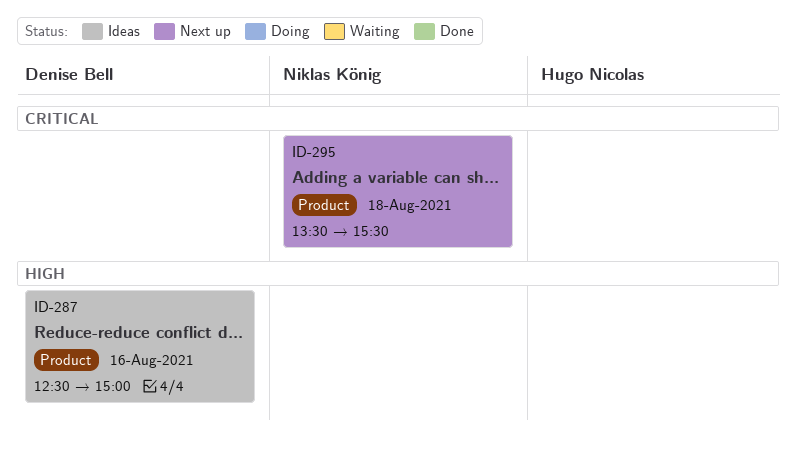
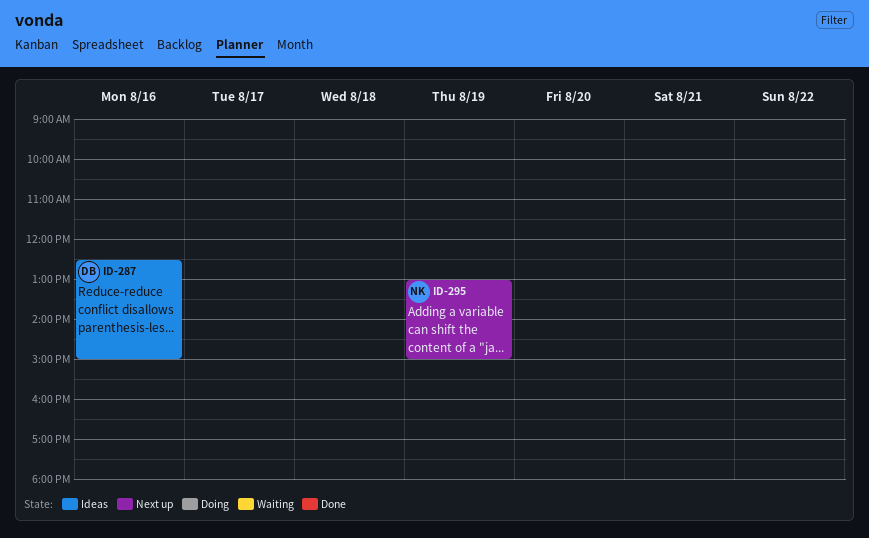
ID-295, day: Aug 18 -> Aug 19
ID-295, begins: 13:30 -> 13:00
ID-295, ends: 15:30 -> 15:00

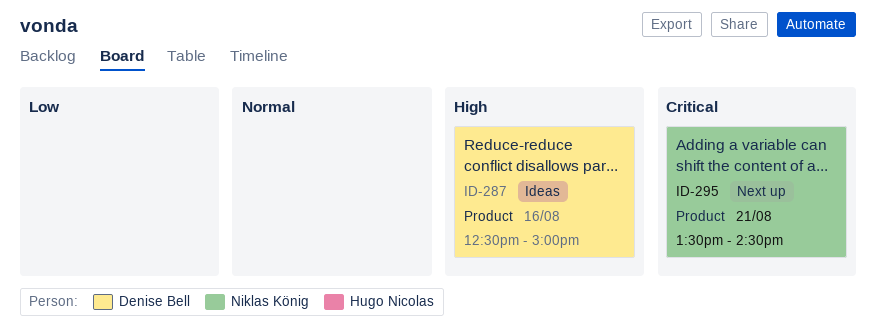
ID-295, day: Aug 19 -> Aug 21
ID-295, begins: 13:00 -> 13:30
ID-295, ends: 15:00 -> 14:30

